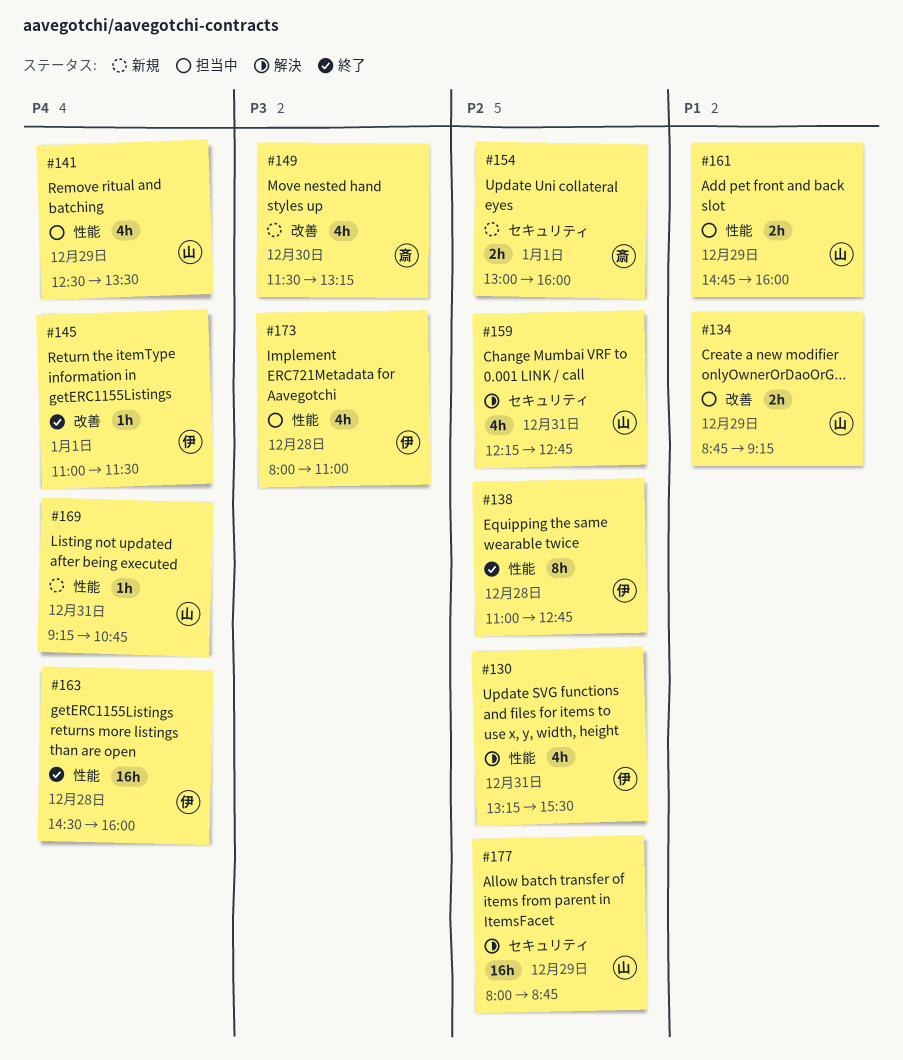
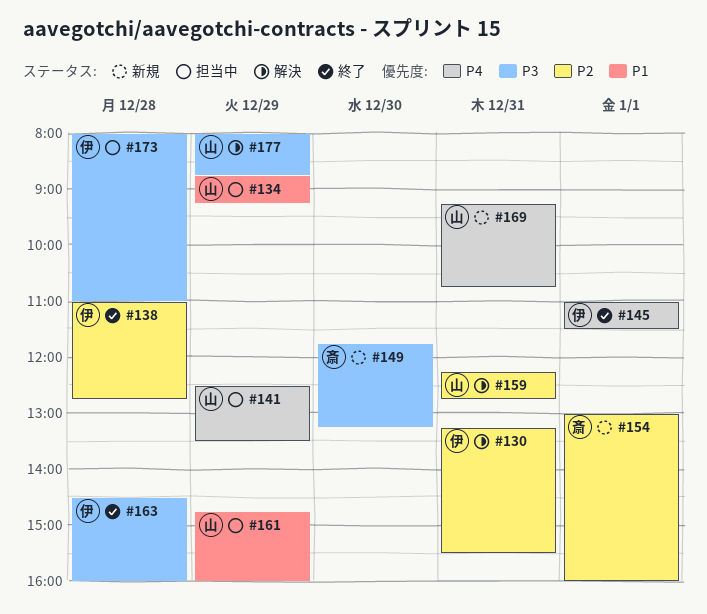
#149, begins: 11:30 -> 11:45
#163, priority: P4 -> P3
#177, priority: P2 -> P3

